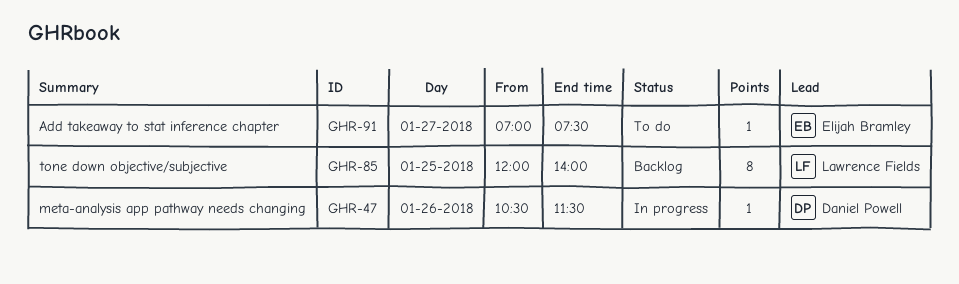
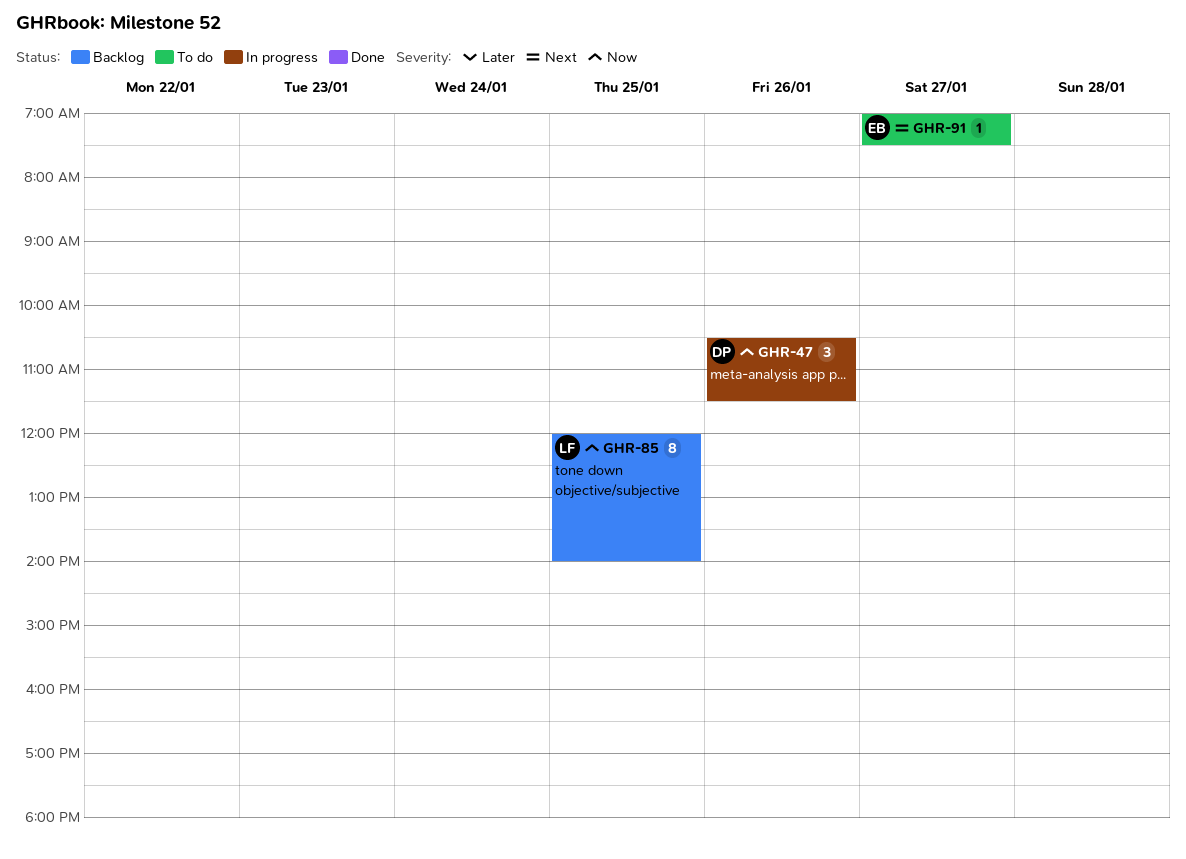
GHR-47, estimate: 1 -> 3

